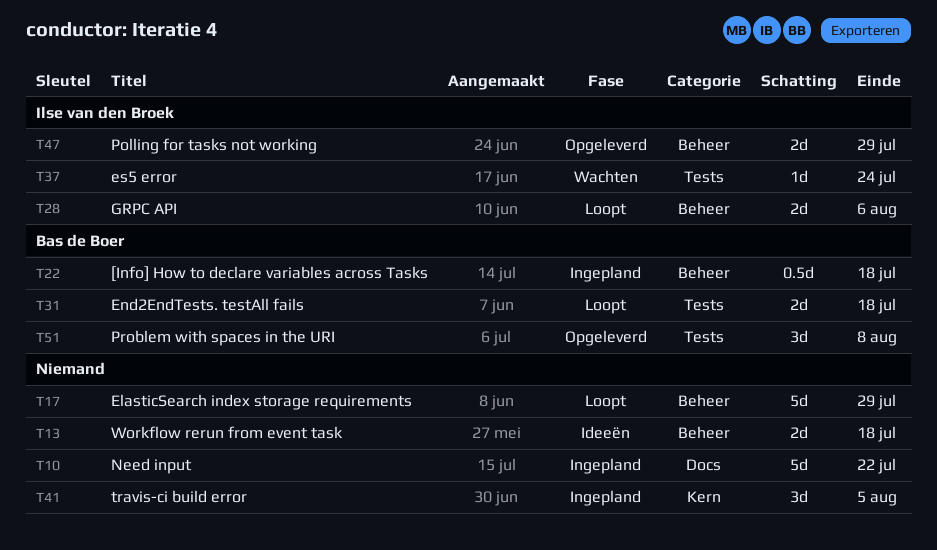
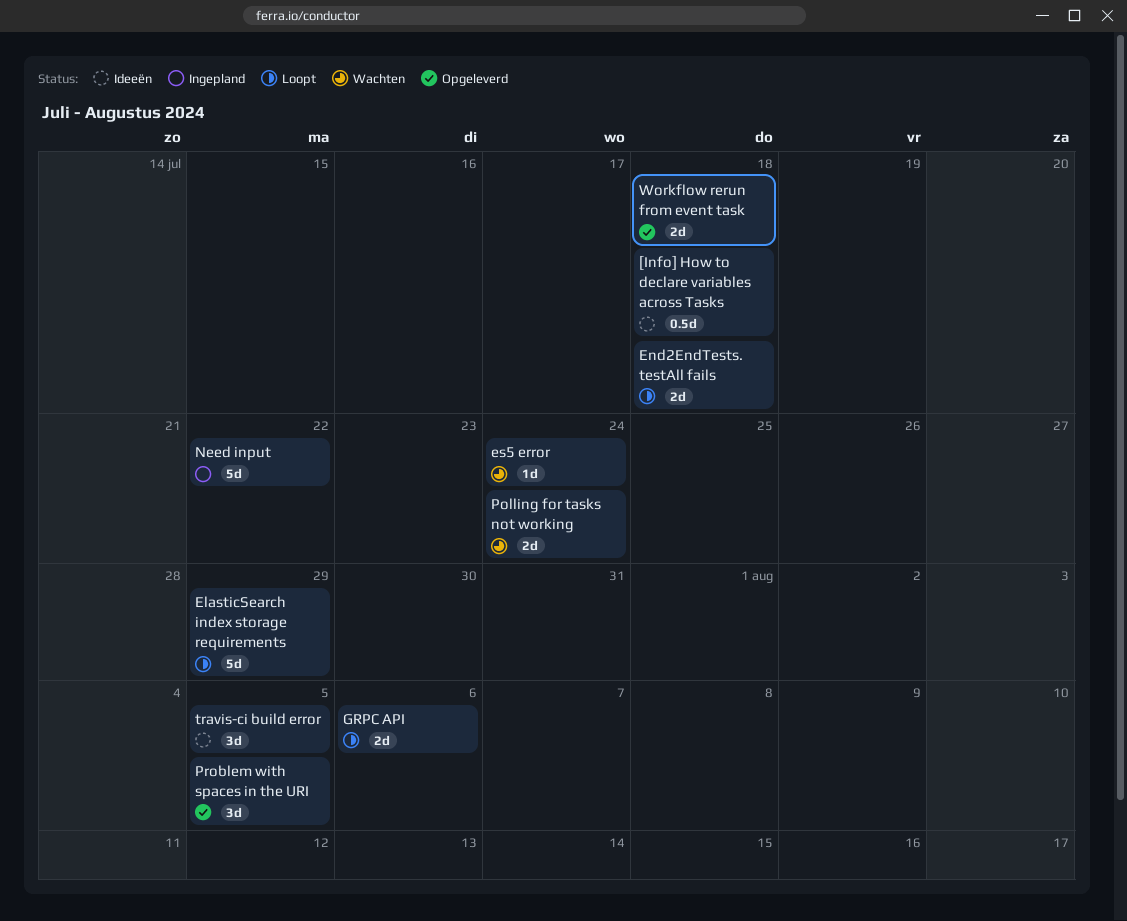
[Info] How to declare variables across Tasks, status: Ingepland -> Ideeën
Polling for tasks not working, status: Opgeleverd -> Wachten
Polling for tasks not working, due: Jul 29 -> Jul 24
Problem with spaces in the URI, due: Aug 8 -> Aug 5
travis-ci build error, status: Ingepland -> Ideeën
Workflow rerun from event task, status: Ideeën -> Opgeleverd

